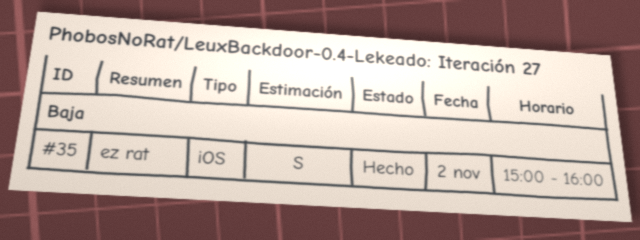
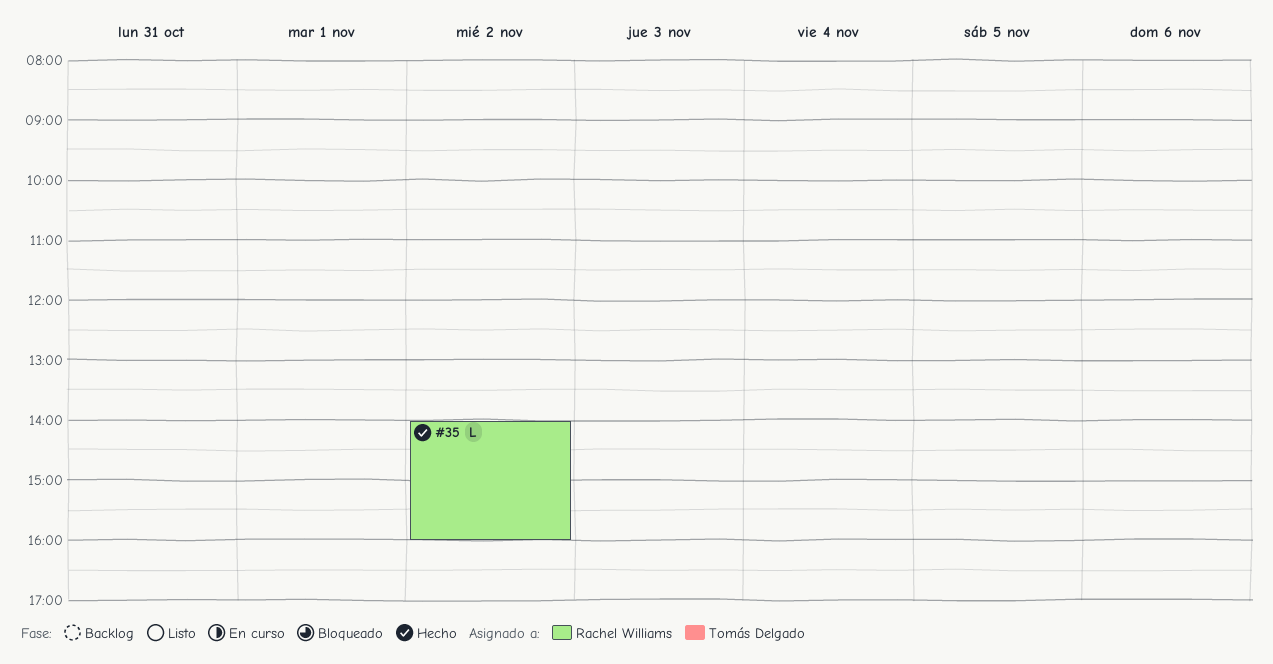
#35, estimate: S -> L
#35, begins: 15:00 -> 14:00

